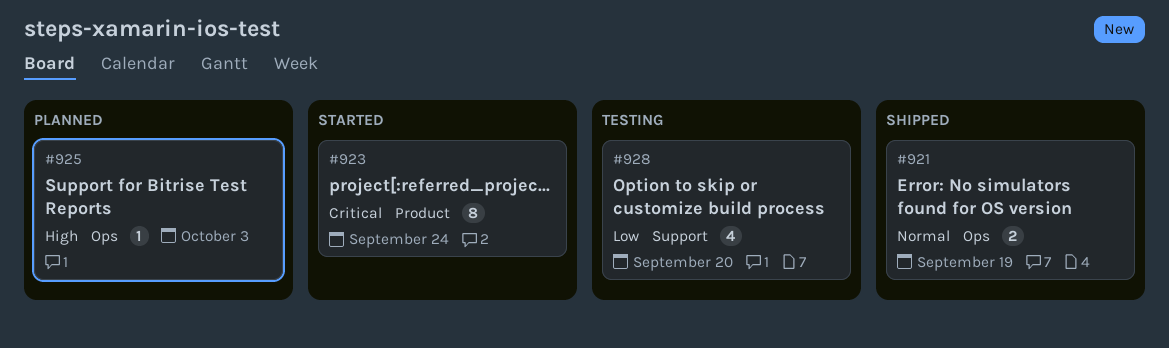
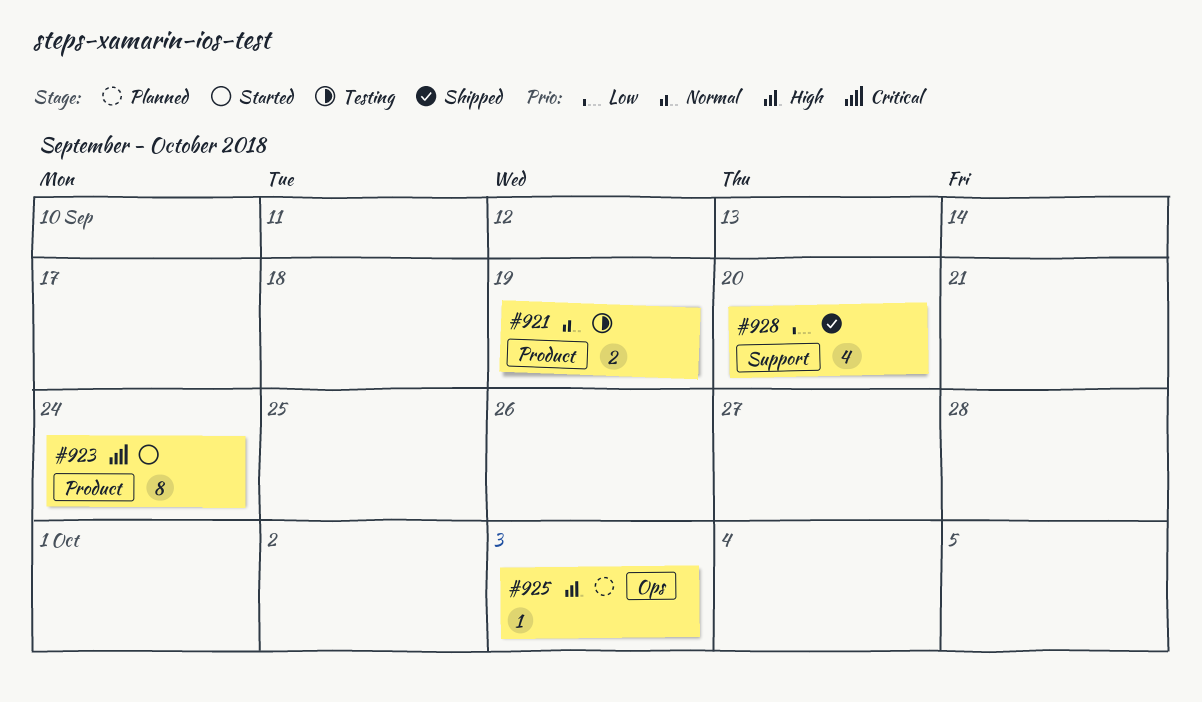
#921, status: Shipped -> Testing
#921, label: Ops -> Product
#928, status: Testing -> Shipped

